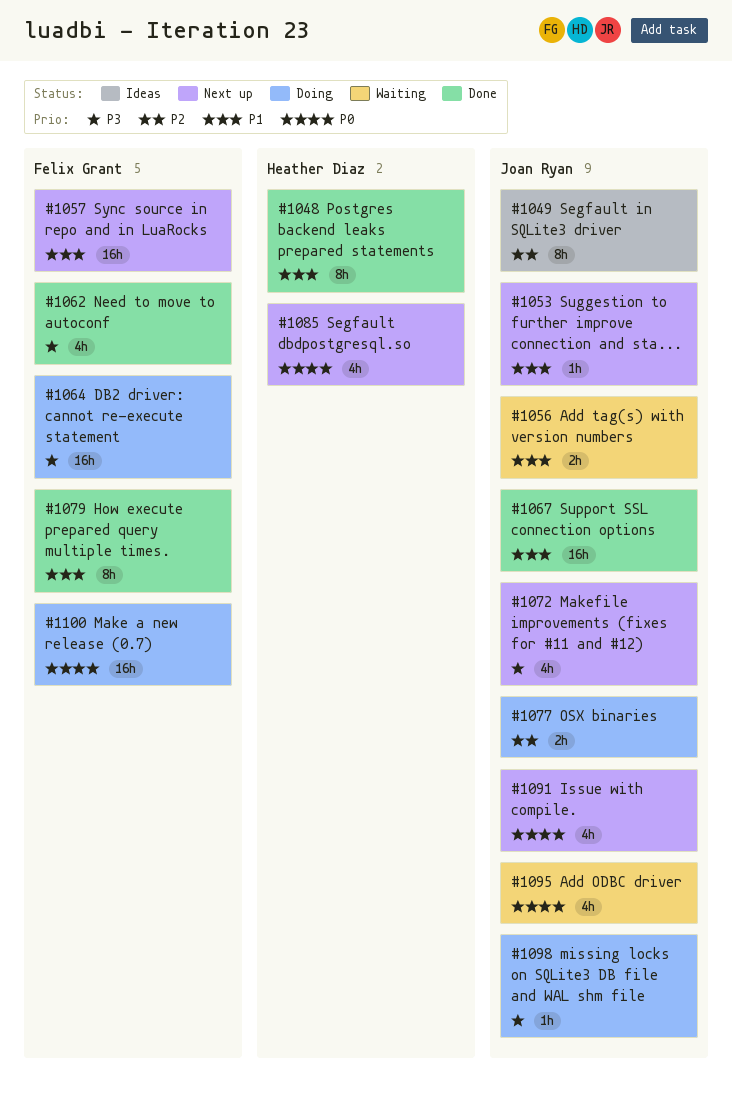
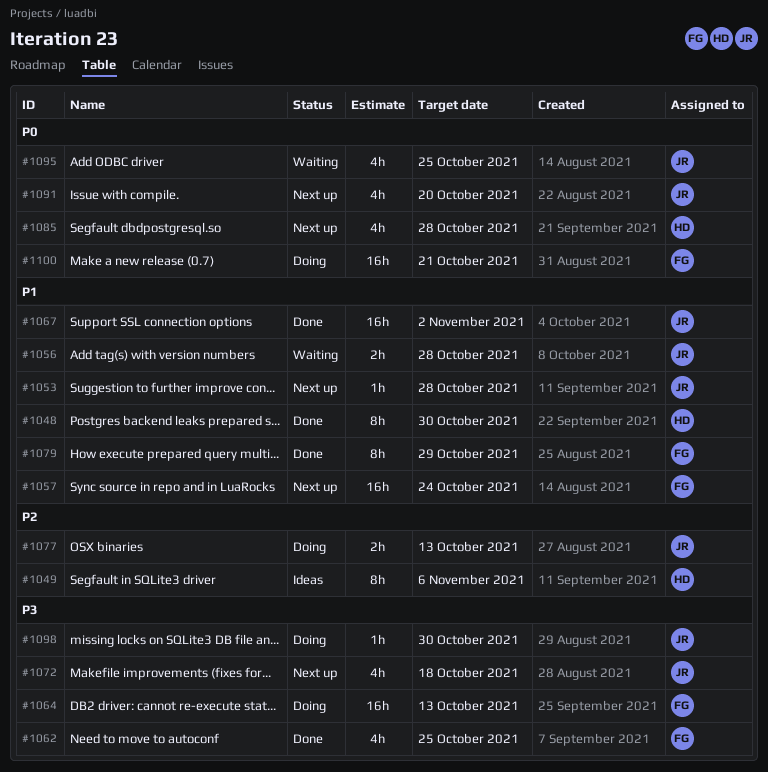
#1049, owner: Joan Ryan -> Heather Diaz

